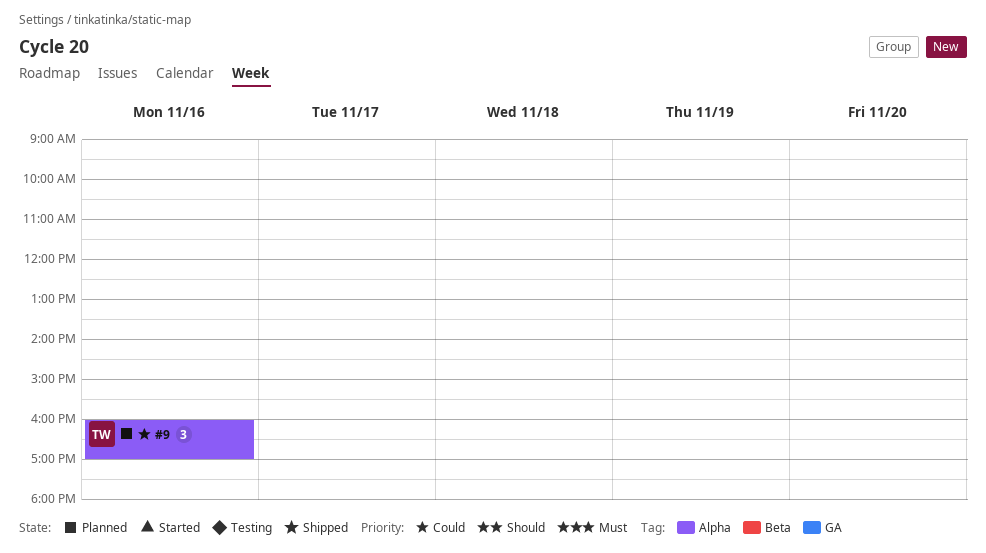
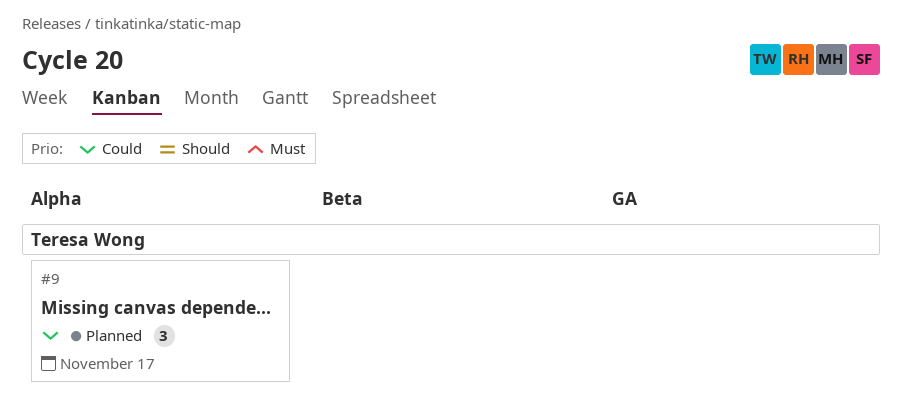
#9, day: Nov 16 -> Nov 17

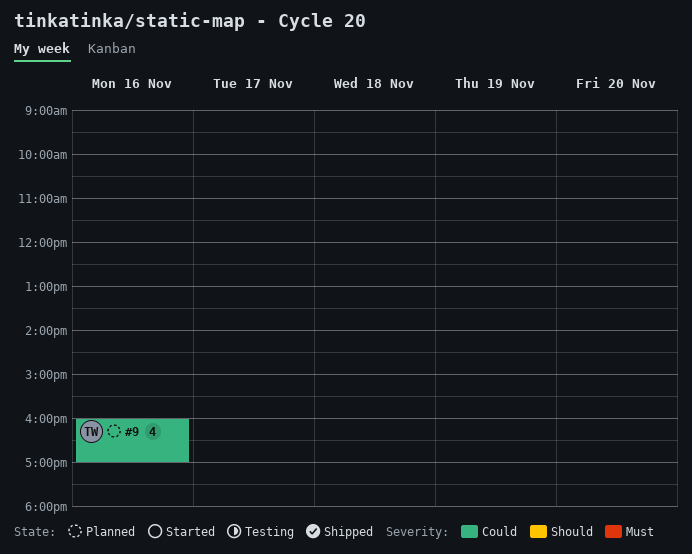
#9, estimate: 3 -> 4
#9, day: Nov 17 -> Nov 16

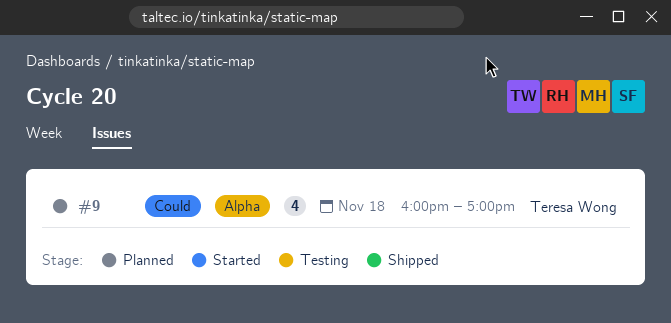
#9, day: Nov 16 -> Nov 18

